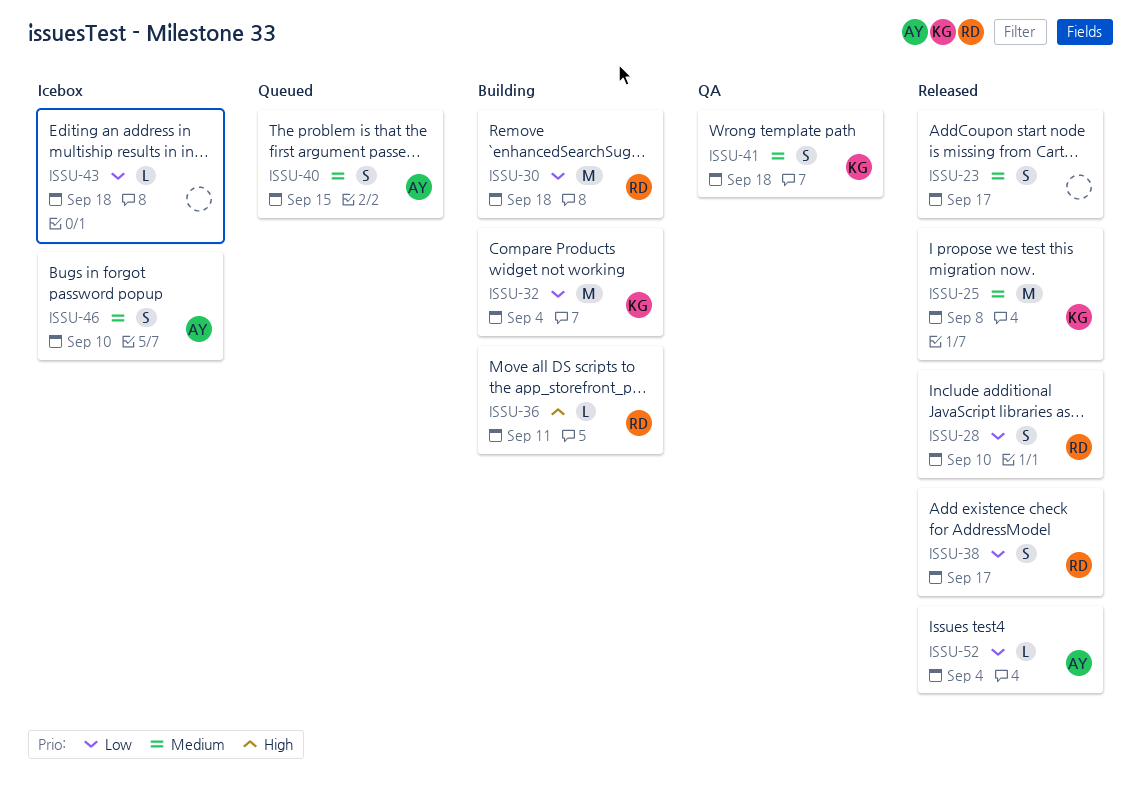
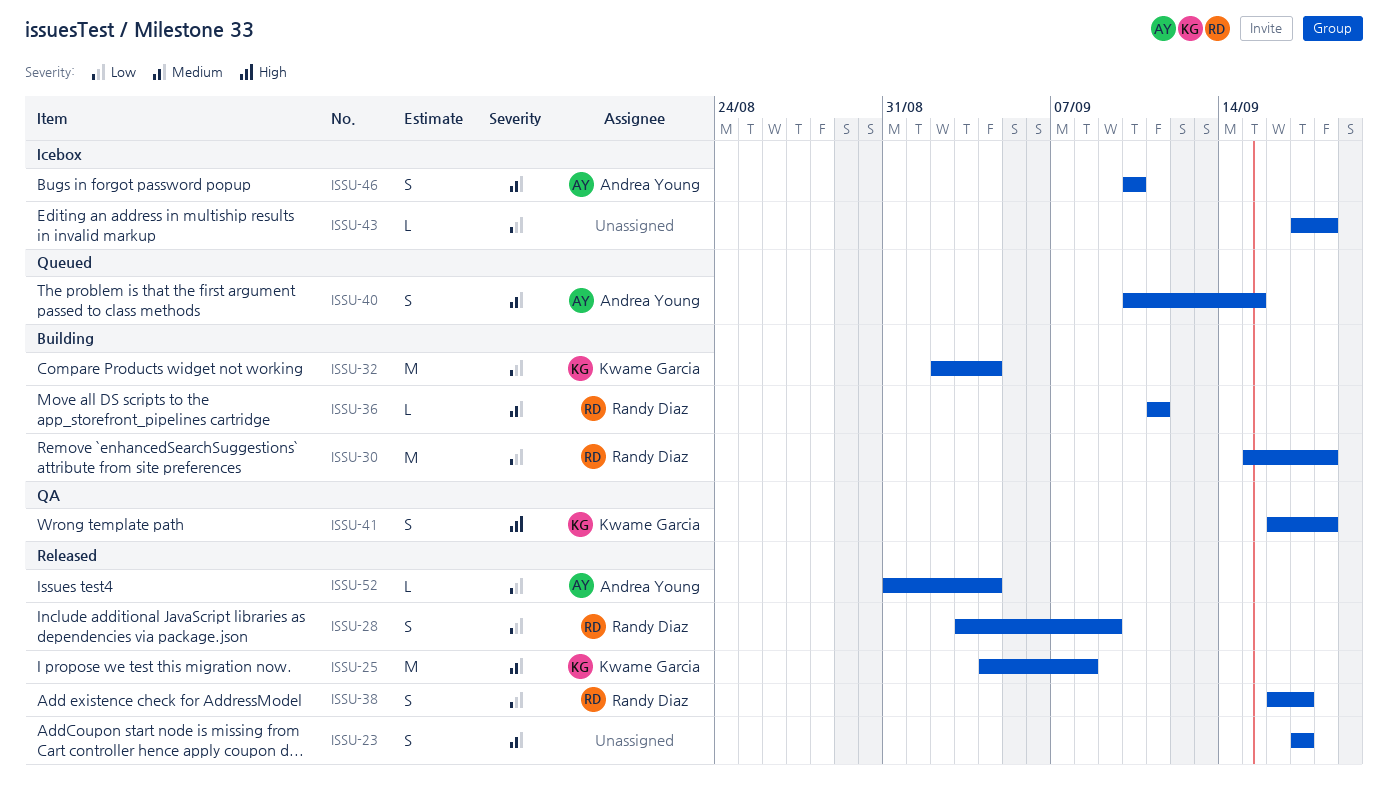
ISSU-28, due: Sep 10 -> Sep 9
ISSU-36, priority: High -> Medium
ISSU-41, priority: Medium -> High

